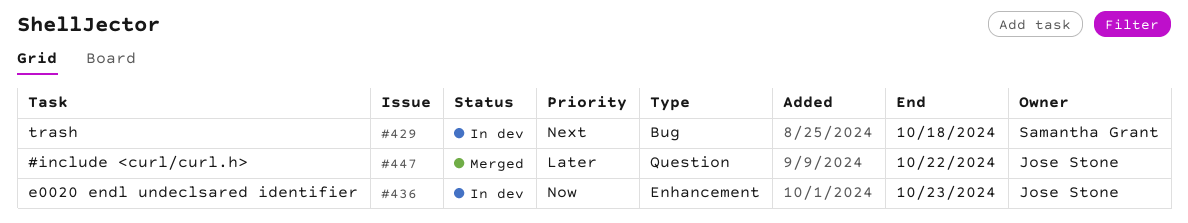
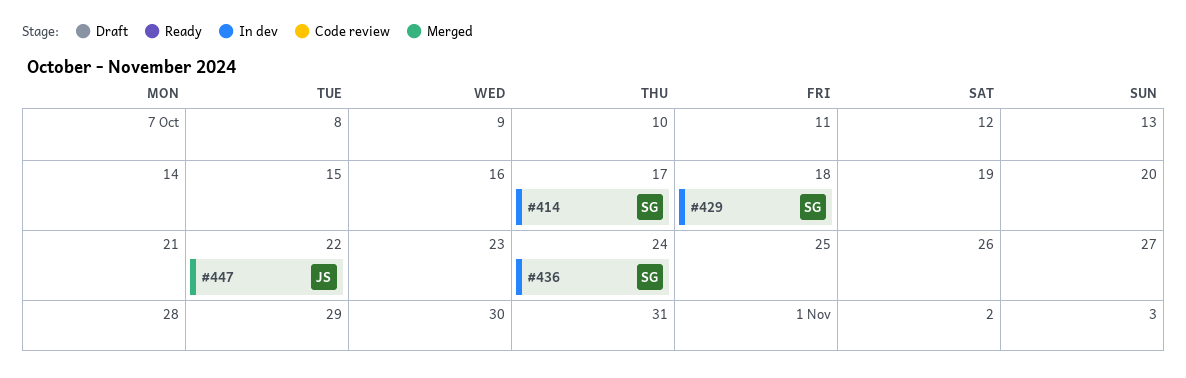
#414: none -> present
#436, owner: Jose Stone -> Samantha Grant
#436, due: Oct 23 -> Oct 24

